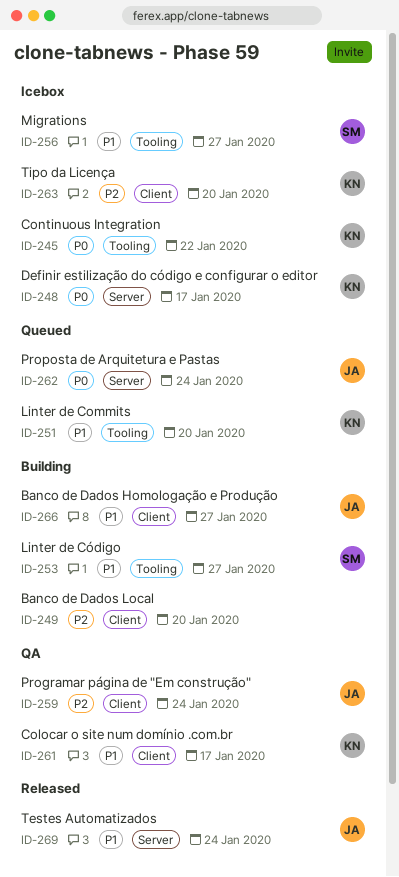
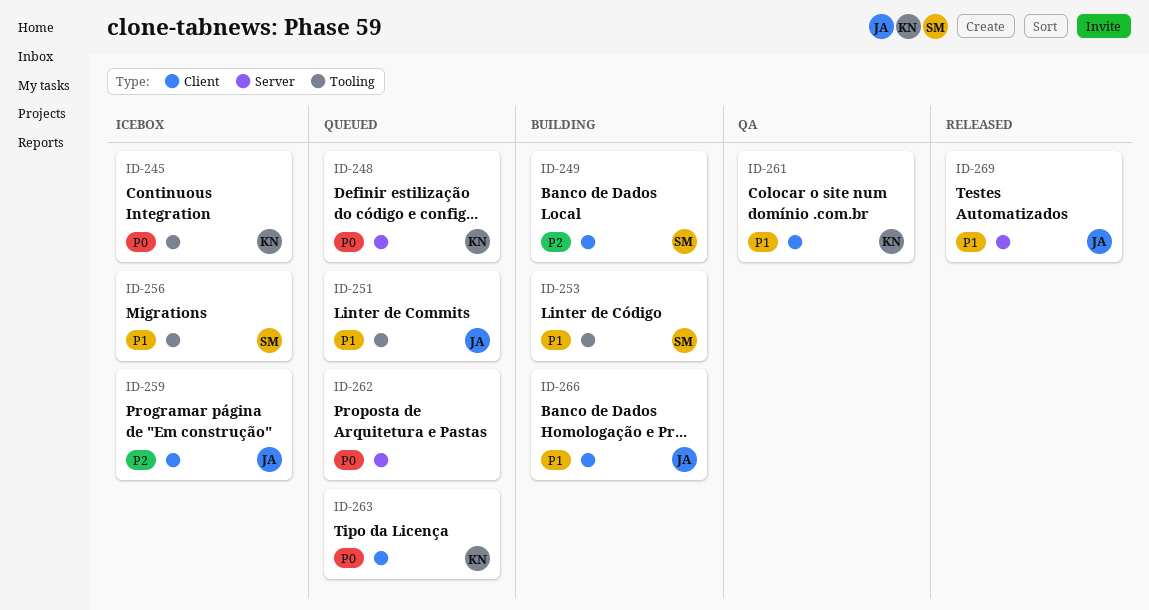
ID-248, status: Icebox -> Queued
ID-249, owner: none -> SM
ID-251, owner: KN -> JA
ID-259, status: QA -> Icebox
ID-262, owner: JA -> none
ID-263, status: Icebox -> Queued
ID-263, priority: P2 -> P0

